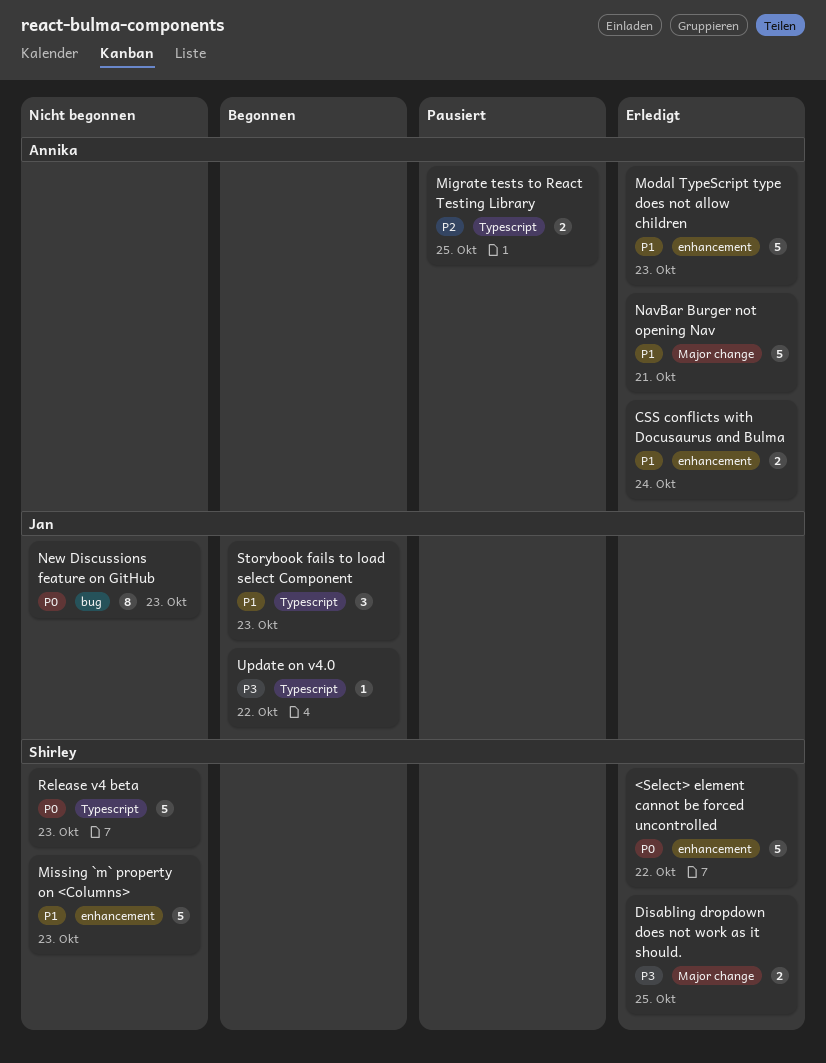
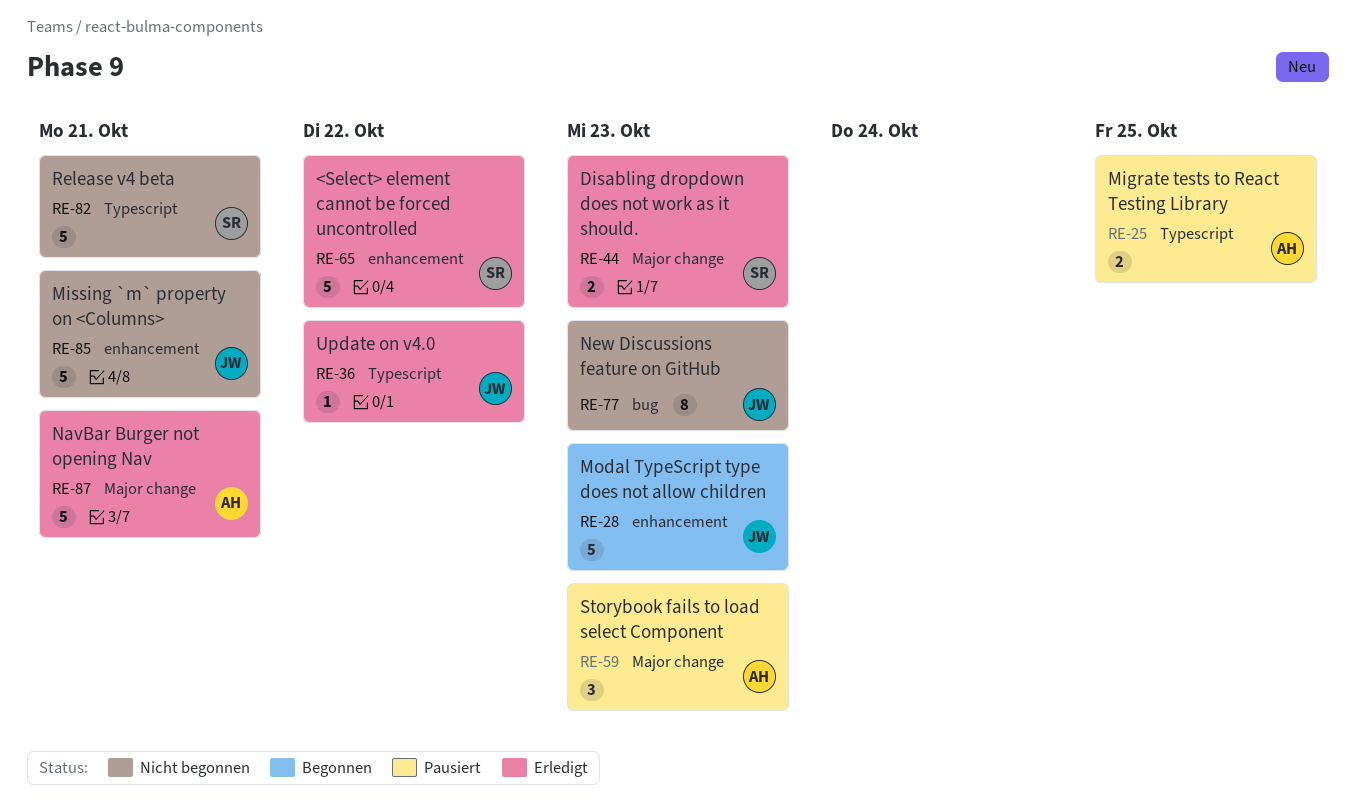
CSS conflicts with Docusaurus and Bulma: present -> none
Disabling dropdown does not work as it should., due: Oct 25 -> Oct 23
Missing `m` property on <Columns>, owner: Shirley -> Jan
Missing `m` property on <Columns>, due: Oct 23 -> Oct 21
Modal TypeScript type does not allow children, status: Erledigt -> Begonnen
Modal TypeScript type does not allow children, owner: Annika -> Jan
Release v4 beta, due: Oct 23 -> Oct 21
Storybook fails to load select Component, status: Begonnen -> Pausiert
Storybook fails to load select Component, owner: Jan -> Annika
Storybook fails to load select Component, label: Typescript -> Major change
Update on v4.0, status: Begonnen -> Erledigt

